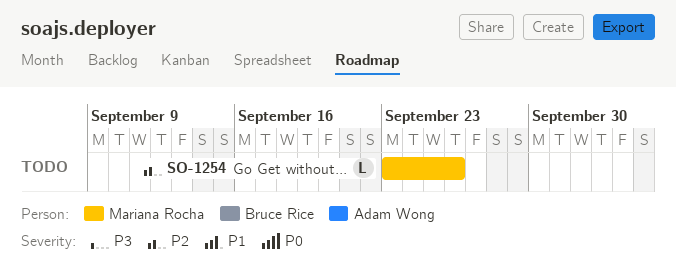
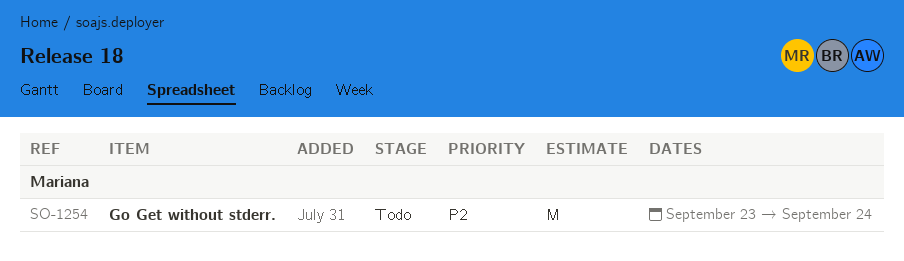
SO-1254, estimate: L -> M
SO-1254, due: Sep 26 -> Sep 24

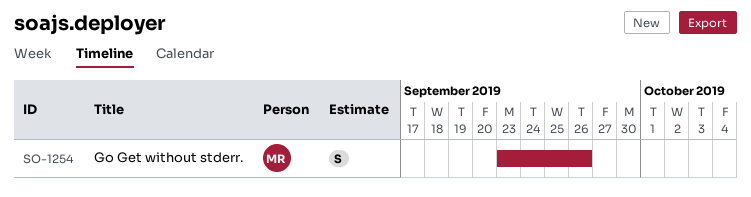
SO-1254, estimate: M -> S
SO-1254, due: Sep 24 -> Sep 26

